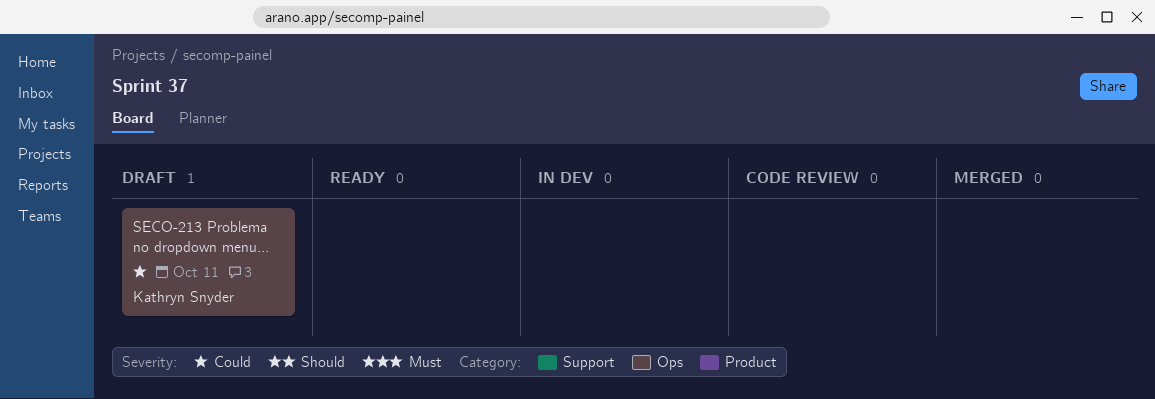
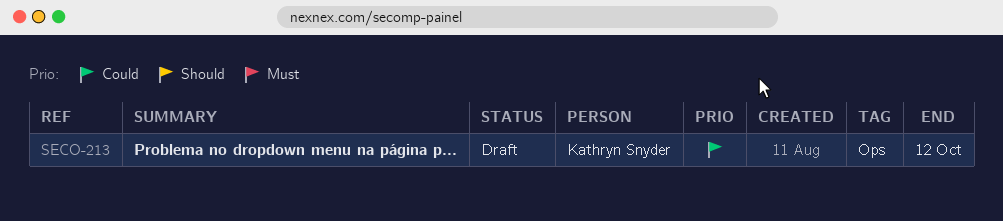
SECO-213, due: Oct 11 -> Oct 12

